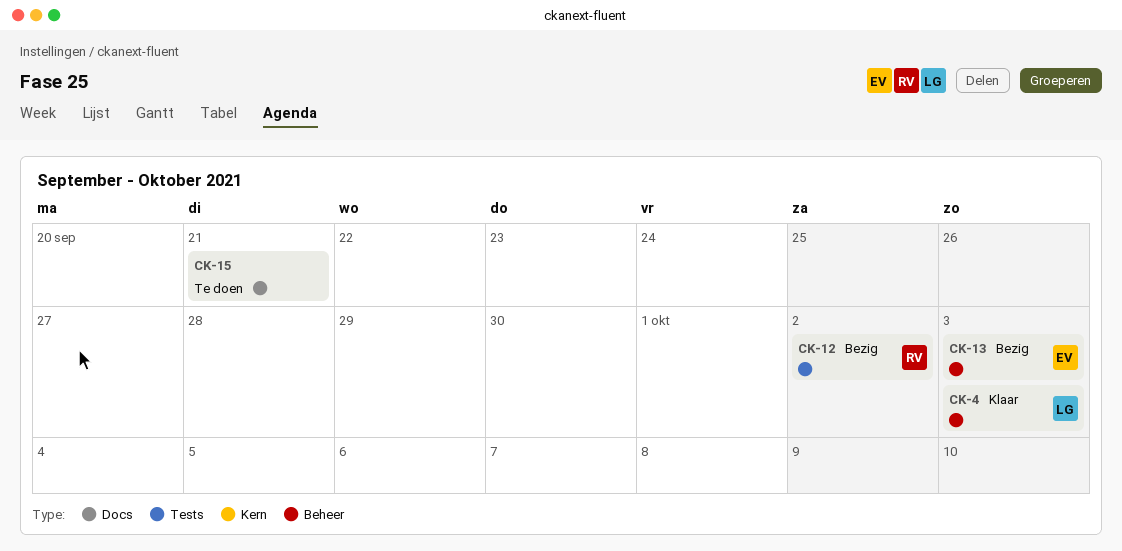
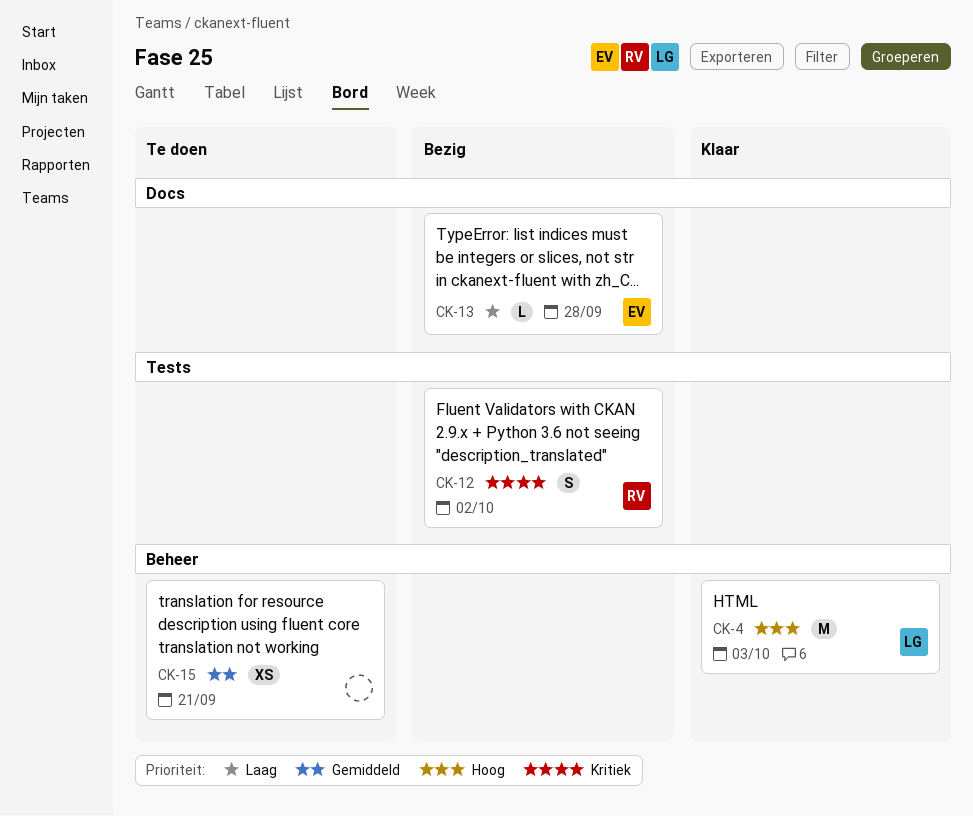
CK-13, label: Beheer -> Docs
CK-13, due: Oct 3 -> Sep 28
CK-15, label: Docs -> Beheer

